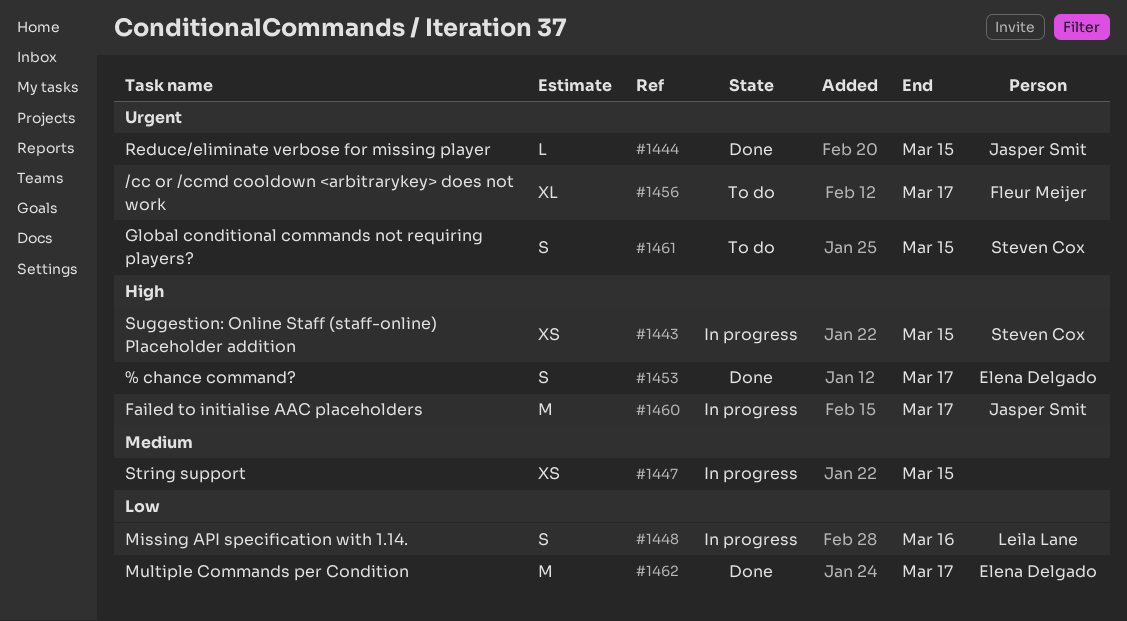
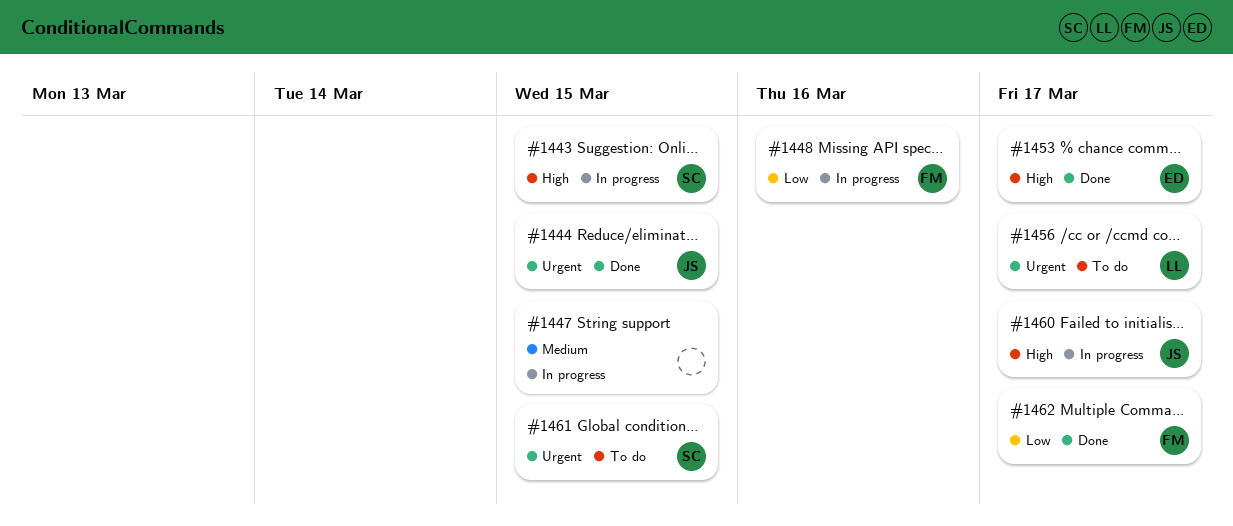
#1448, owner: Leila Lane -> Fleur Meijer
#1456, owner: Fleur Meijer -> Leila Lane
#1462, owner: Elena Delgado -> Fleur Meijer

